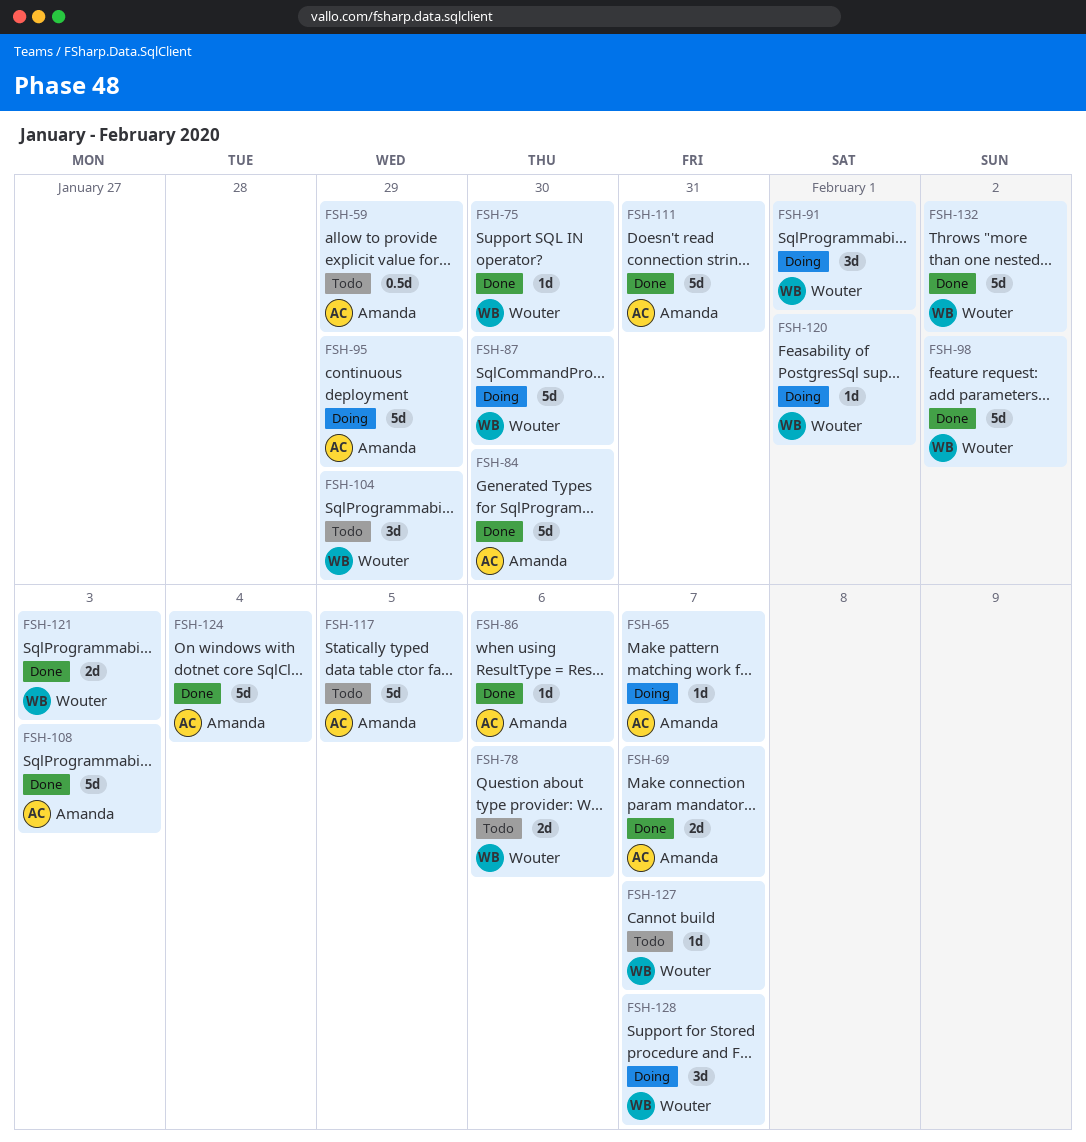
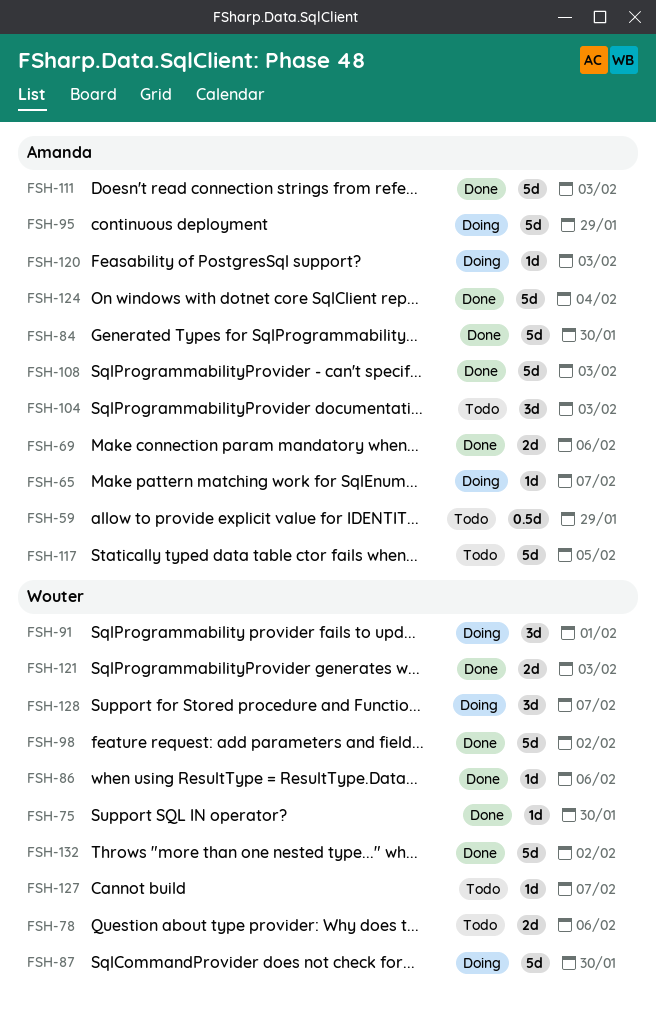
FSH-69, due: Feb 7 -> Feb 6
FSH-86, owner: Amanda -> Wouter
FSH-104, owner: Wouter -> Amanda
FSH-104, due: Jan 29 -> Feb 3
FSH-111, due: Jan 31 -> Feb 3
FSH-120, owner: Wouter -> Amanda
FSH-120, due: Feb 1 -> Feb 3

